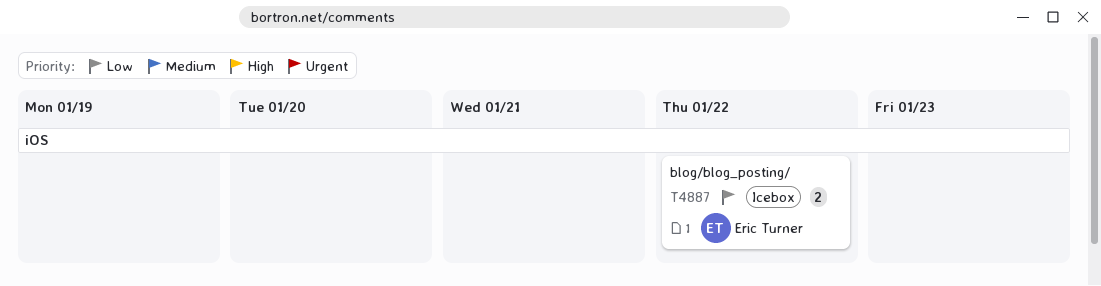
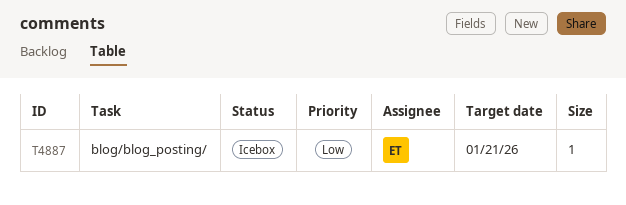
T4887, estimate: 2 -> 1
T4887, due: Jan 22 -> Jan 21

